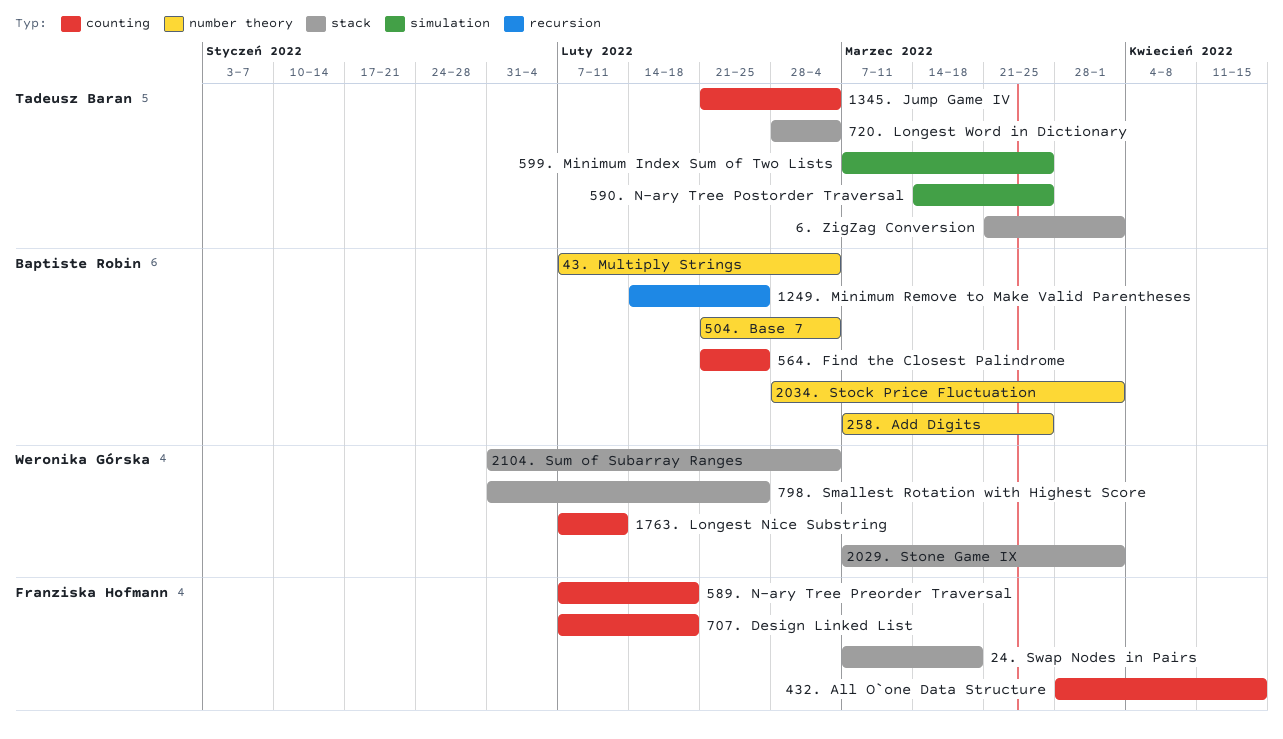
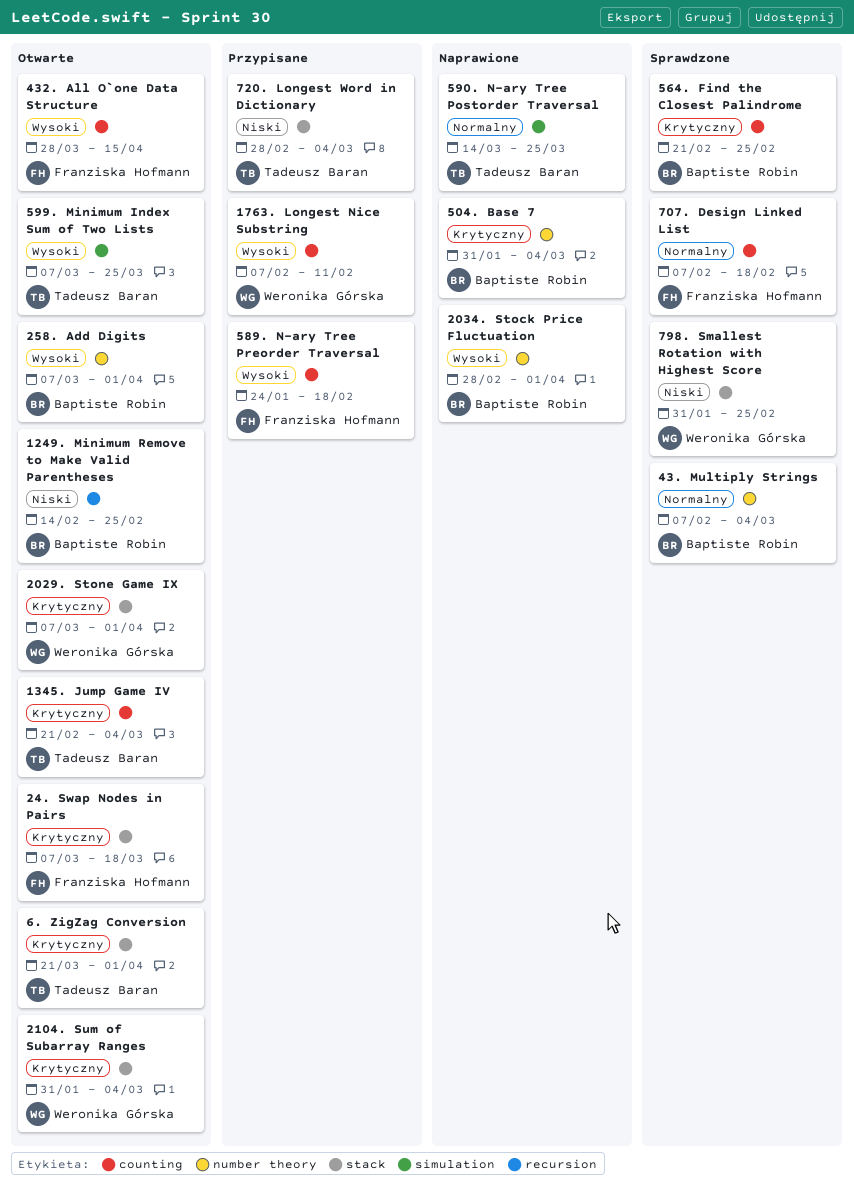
258. Add Digits, due: Mar 25 -> Apr 1
504. Base 7, start: Feb 21 -> Jan 31
589. N-ary Tree Preorder Traversal, start: Feb 7 -> Jan 24

